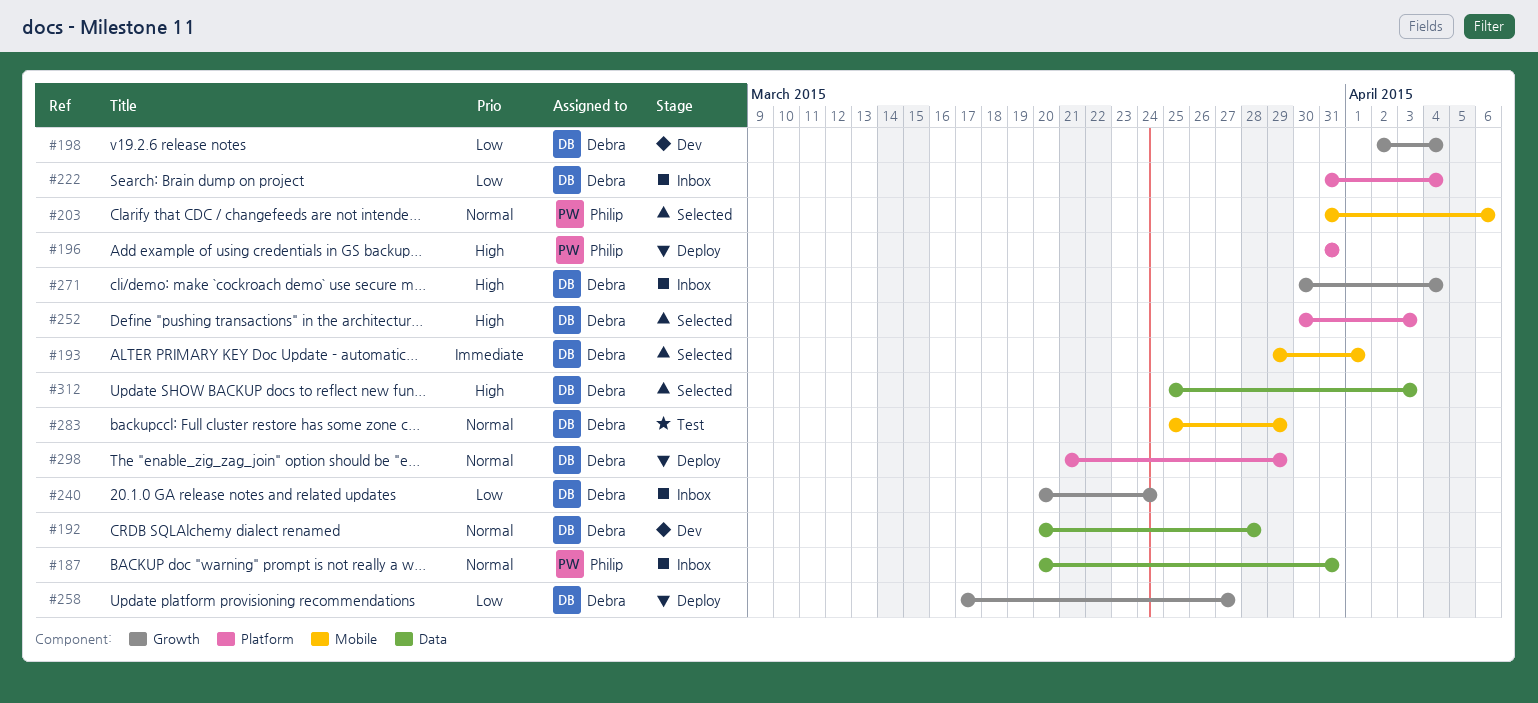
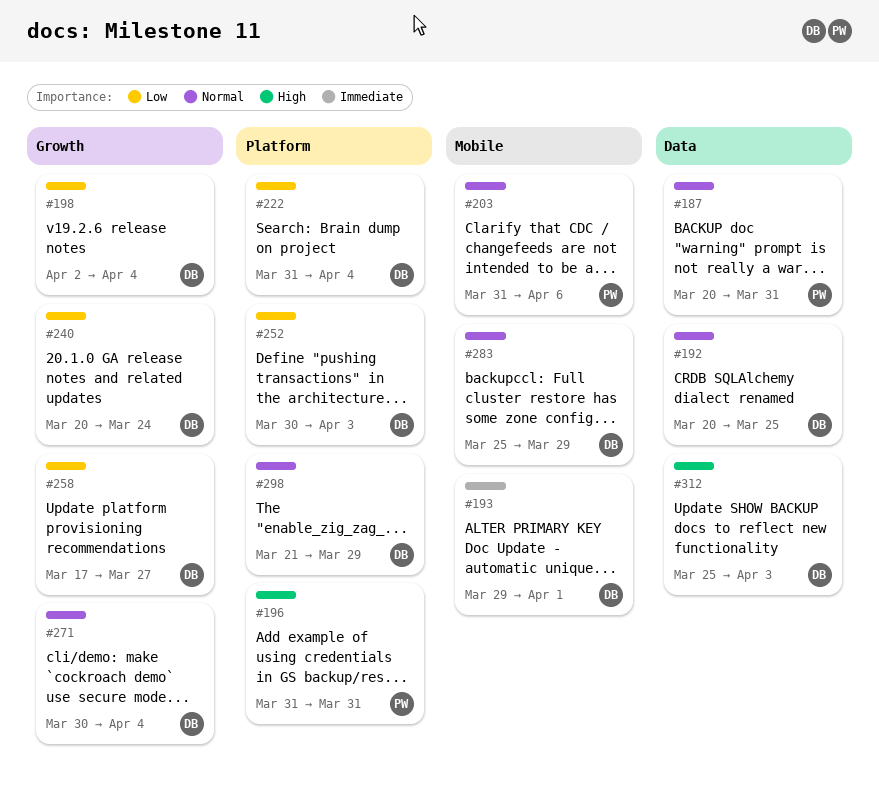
#192, due: Mar 28 -> Mar 25
#252, priority: High -> Low
#271, priority: High -> Normal

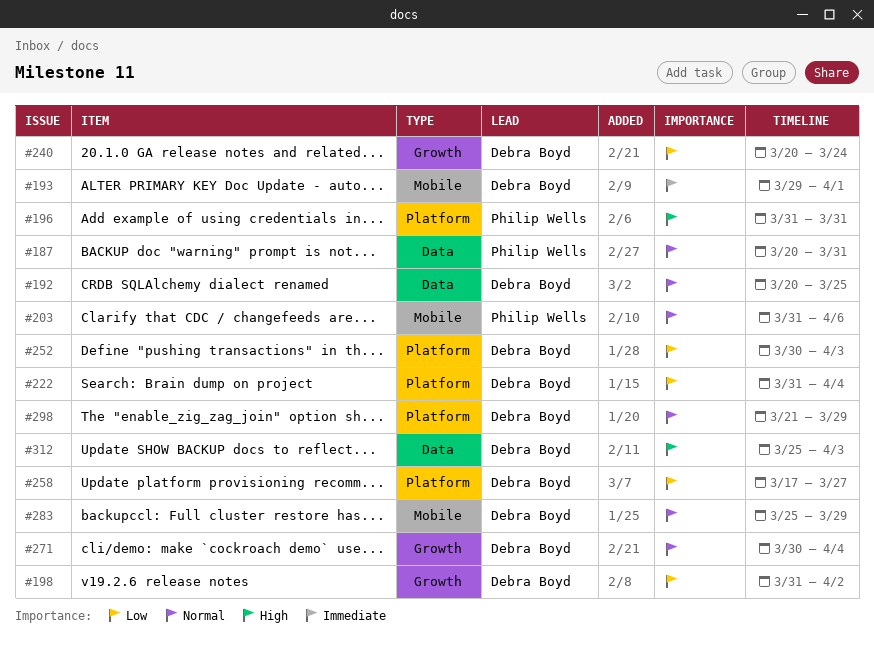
#198, start: Apr 2 -> Mar 31
#198, due: Apr 4 -> Apr 2
#258, label: Growth -> Platform

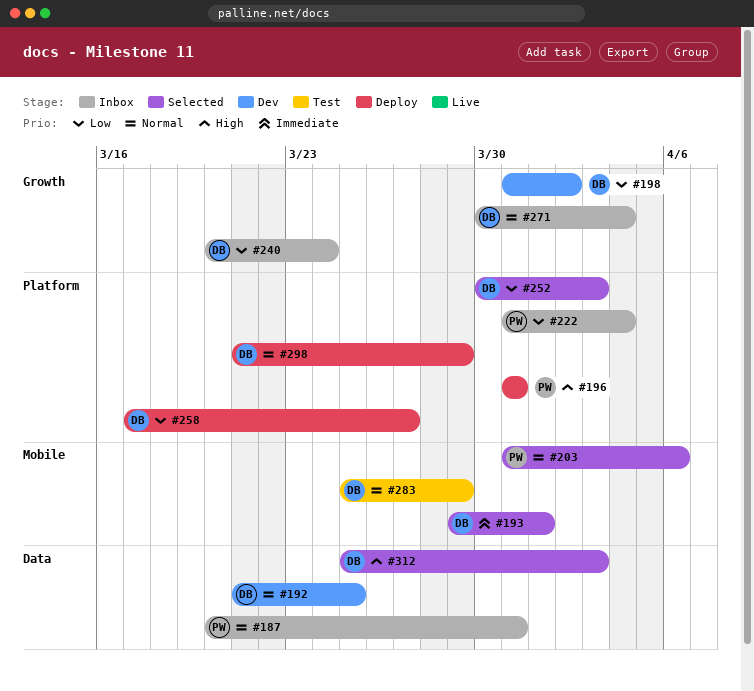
#192, start: Mar 20 -> Mar 21
#222, owner: Debra Boyd -> Philip Wells

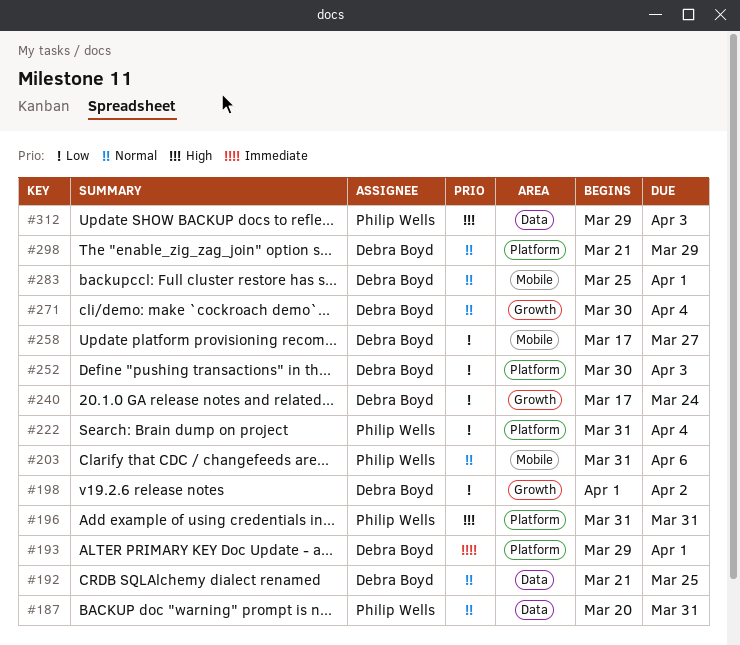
#193, label: Mobile -> Platform
#198, start: Mar 31 -> Apr 1
#240, start: Mar 20 -> Mar 17
#258, label: Platform -> Mobile
#283, due: Mar 29 -> Apr 1
#312, owner: Debra Boyd -> Philip Wells
#312, start: Mar 25 -> Mar 29

